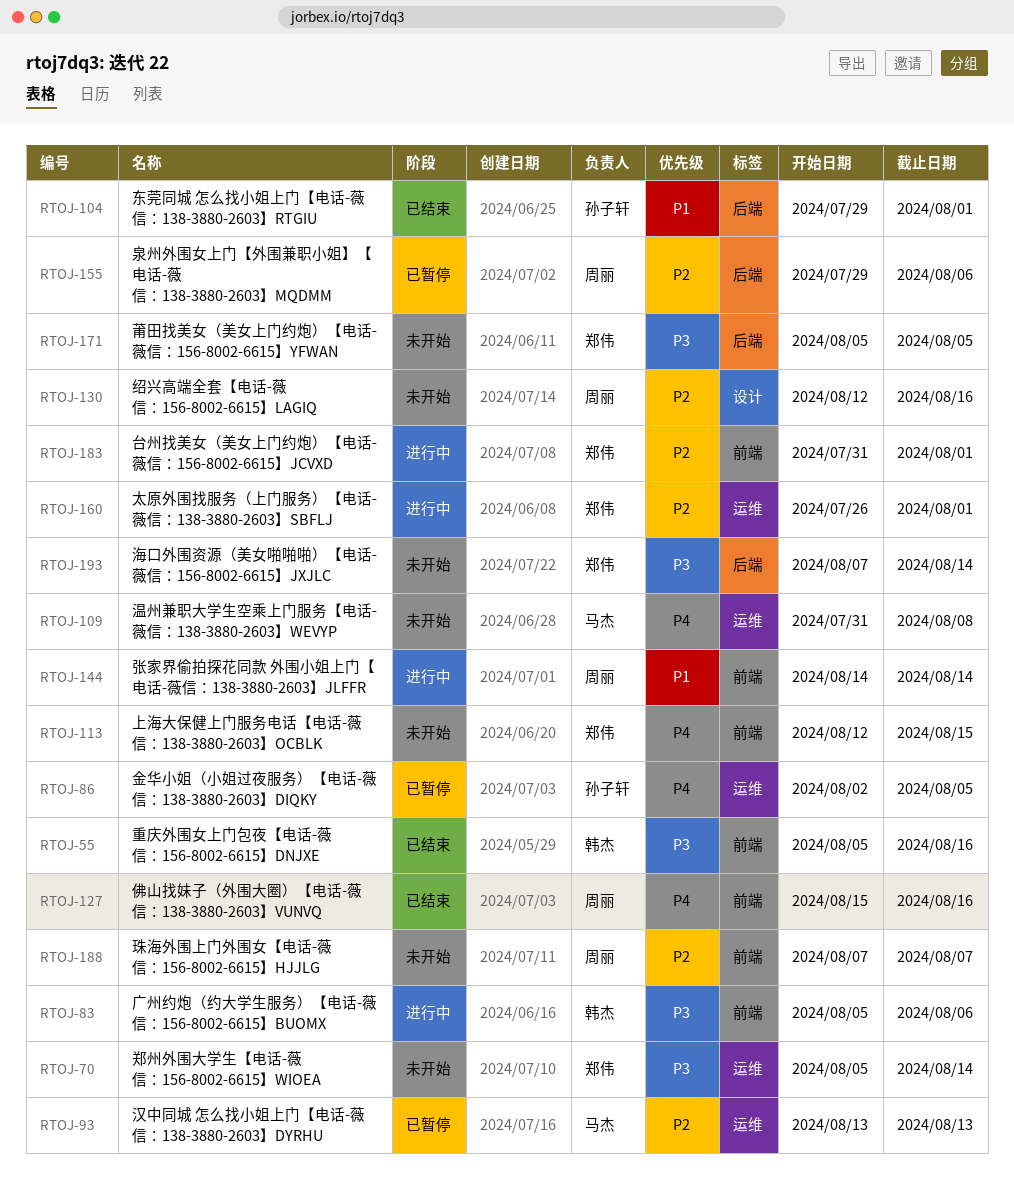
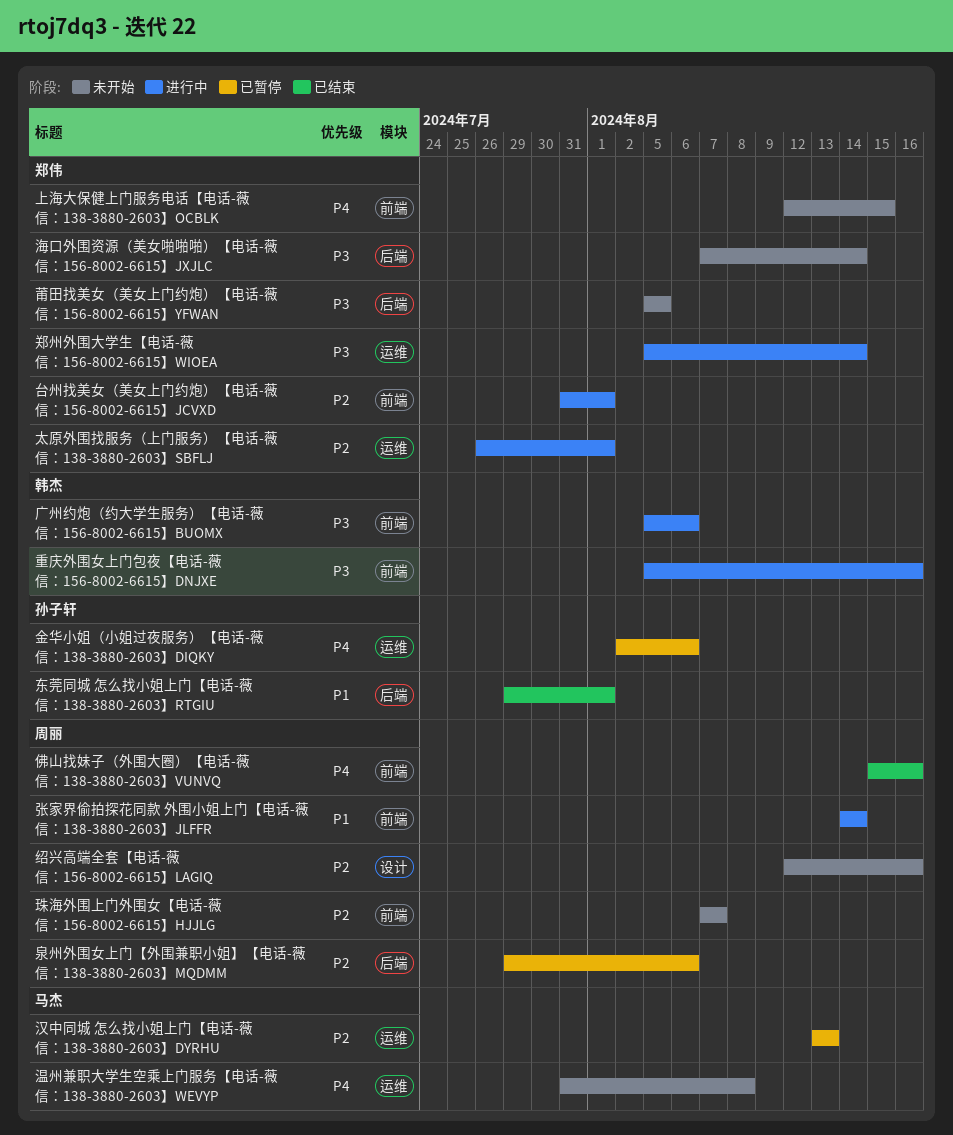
郑州外围大学生【电话-薇信：156-8002-6615】WIOEA, status: 未开始 -> 进行中
重庆外围女上门包夜【电话-薇信：156-8002-6615】DNJXE, status: 已结束 -> 进行中
金华小姐（小姐过夜服务）【电话-薇信：138-3880-2603】DIQKY, due: Aug 5 -> Aug 6

